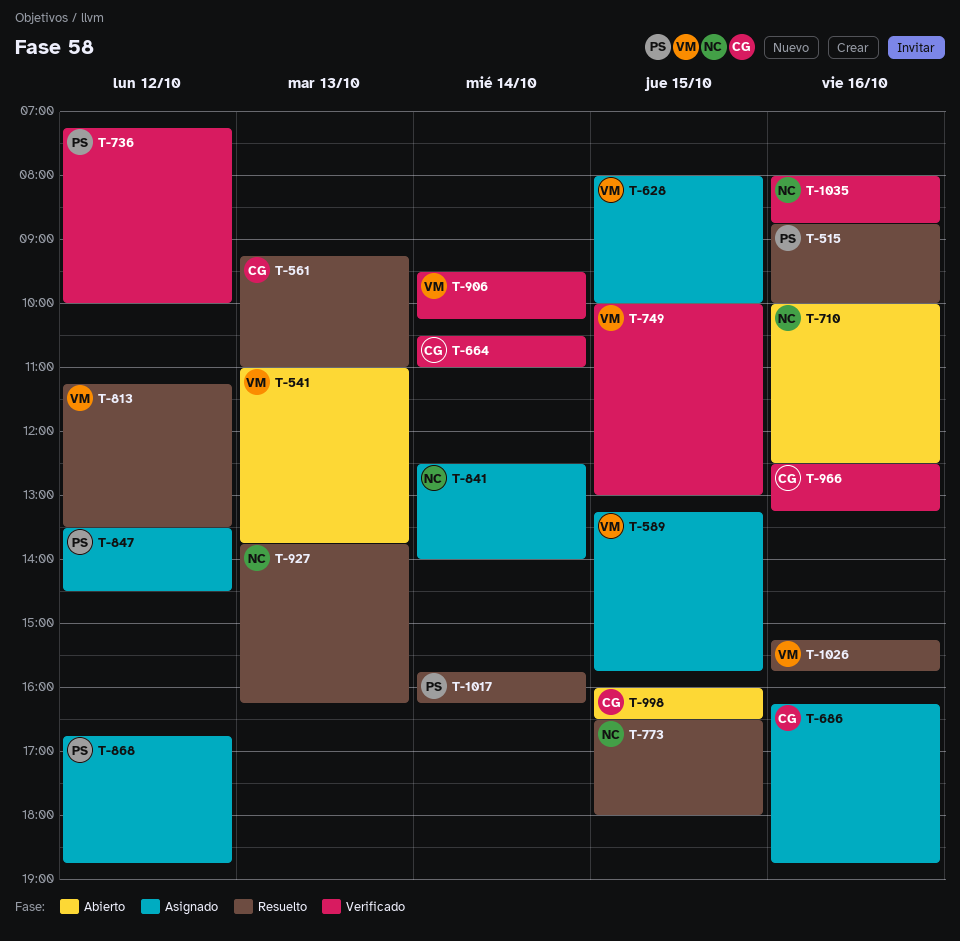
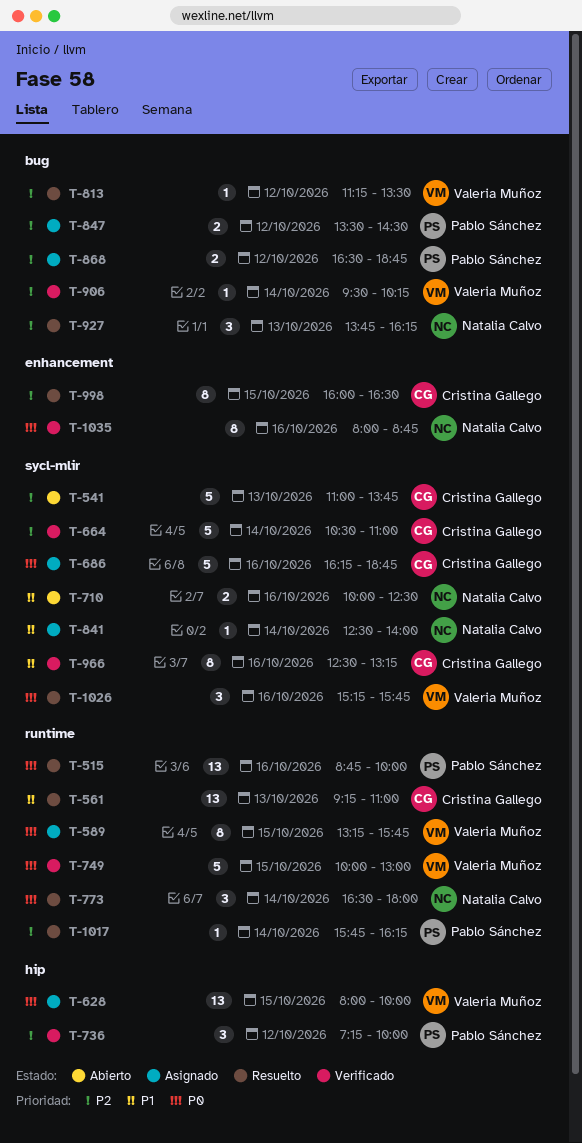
T-541, owner: Valeria Muñoz -> Cristina Gallego
T-773, day: Oct 15 -> Oct 14
T-868, begins: 16:45 -> 16:30
T-998, status: Abierto -> Resuelto

